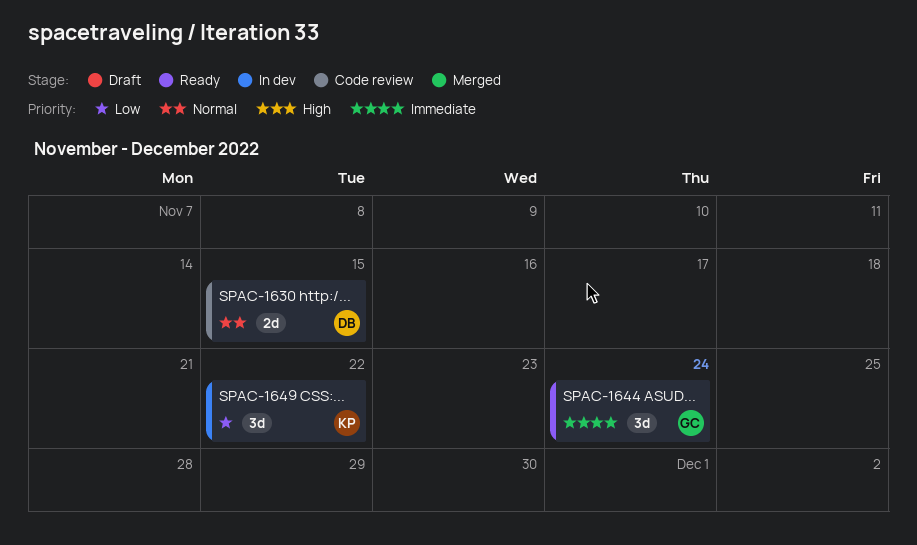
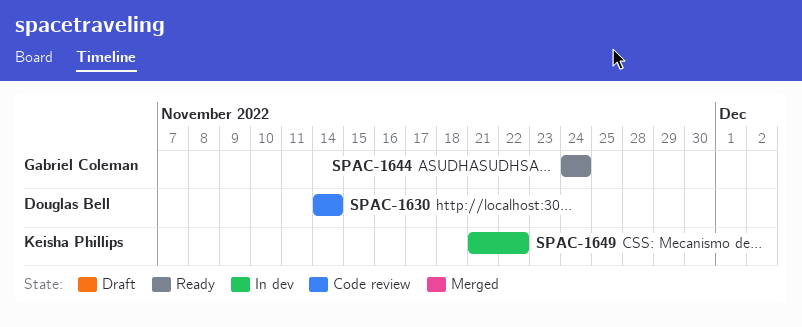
SPAC-1630, due: Nov 15 -> Nov 14

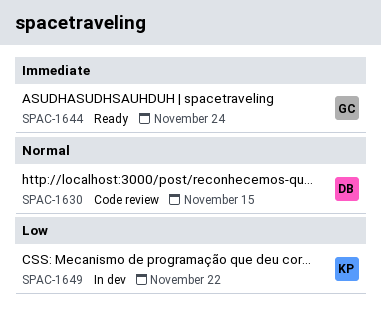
SPAC-1630, due: Nov 14 -> Nov 15

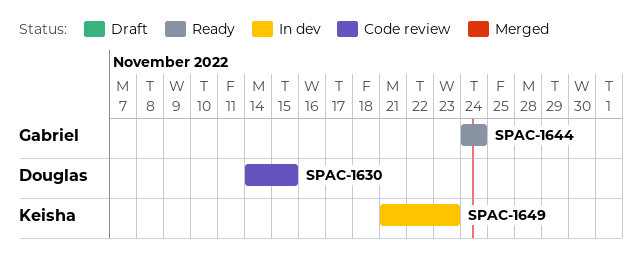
SPAC-1649, due: Nov 22 -> Nov 23

